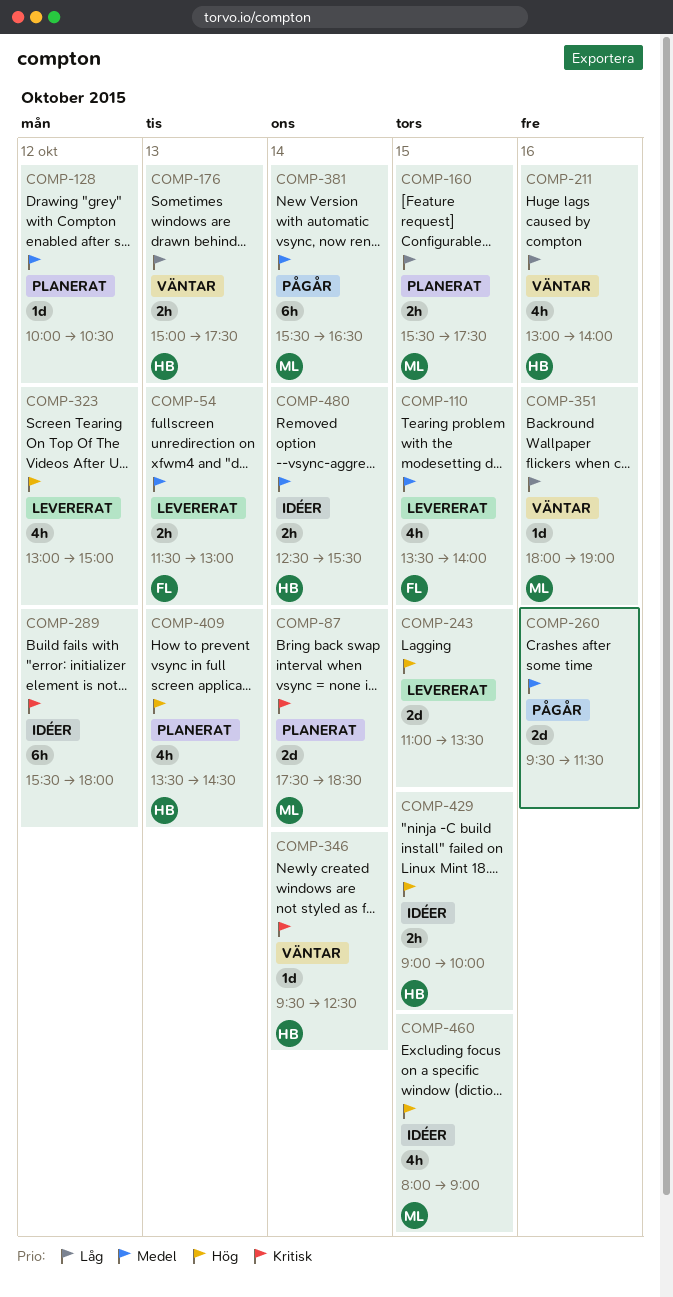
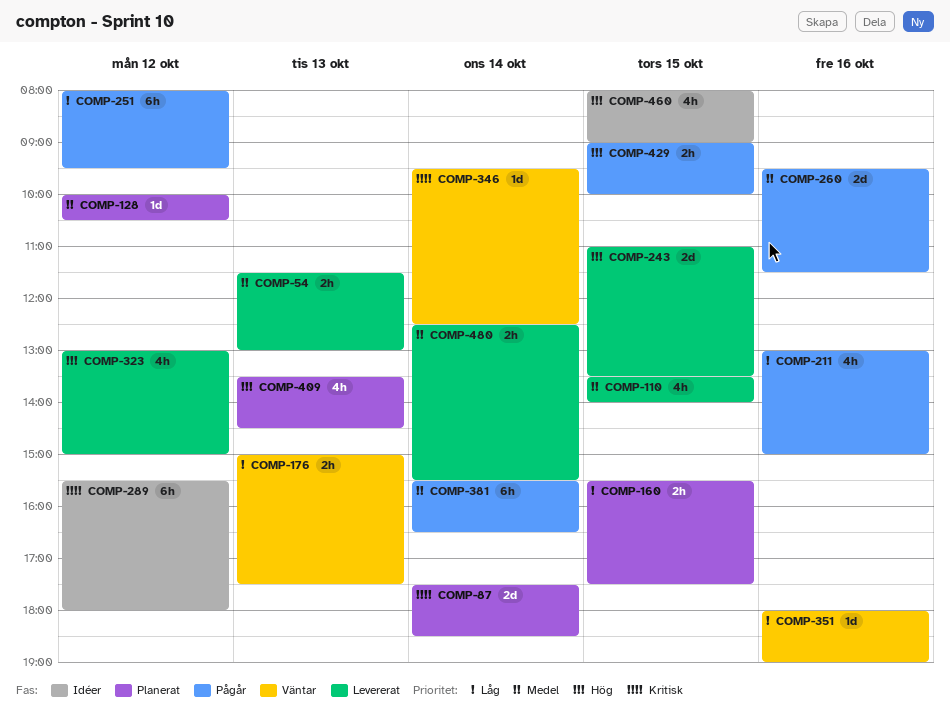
COMP-211, status: Väntar -> Pågår
COMP-211, ends: 14:00 -> 15:00
COMP-251: none -> present
COMP-429, status: Idéer -> Pågår
COMP-480, status: Idéer -> Levererat

